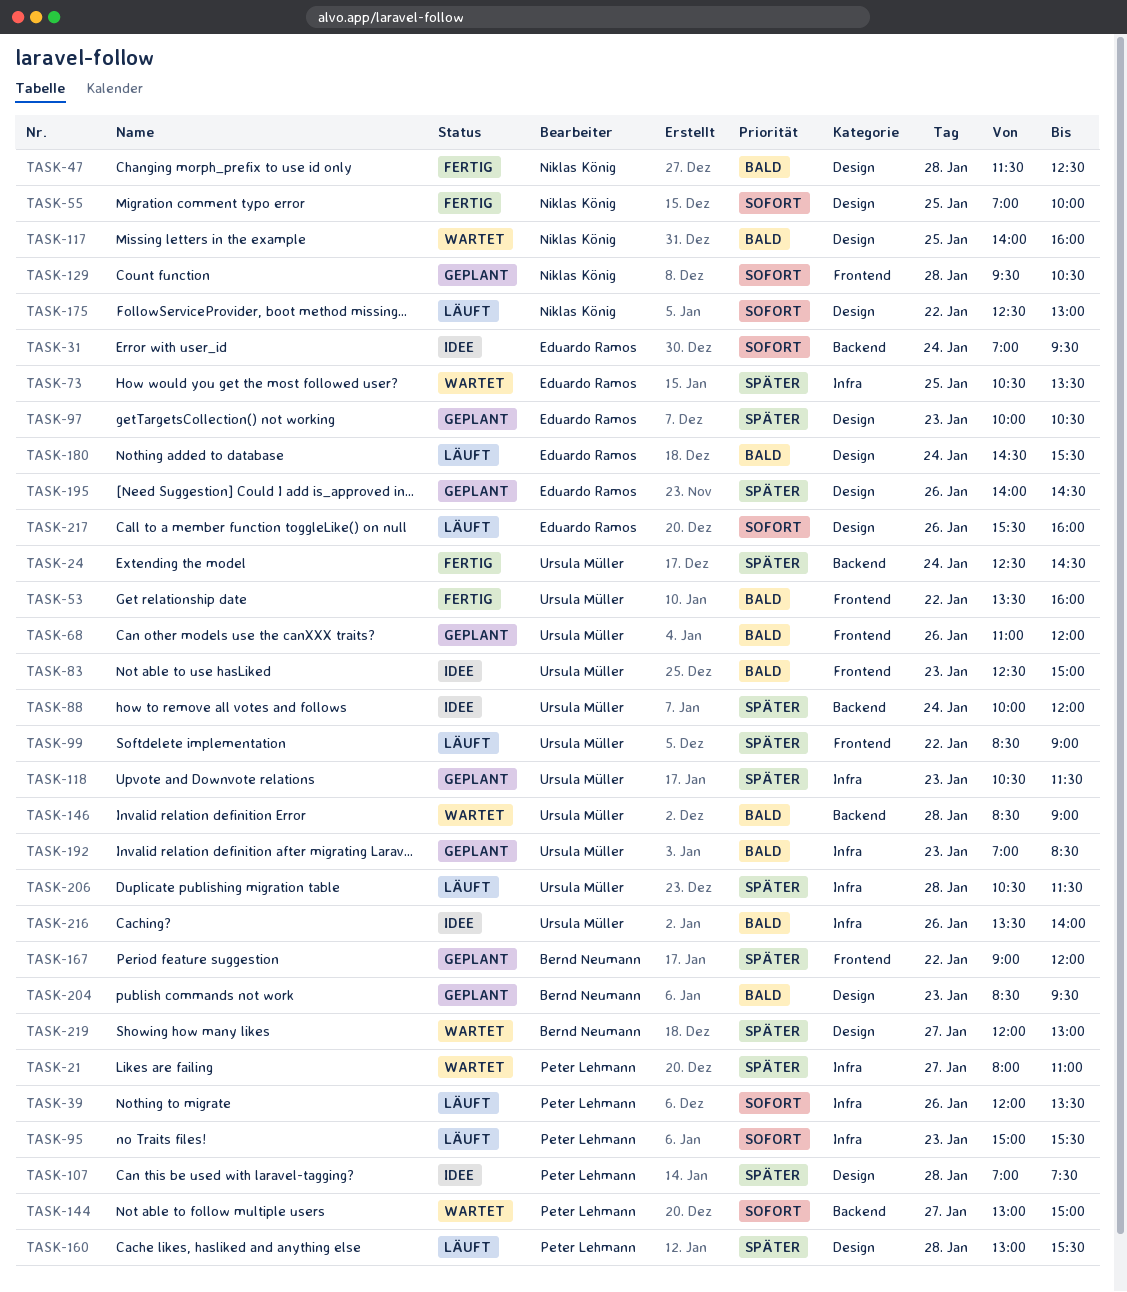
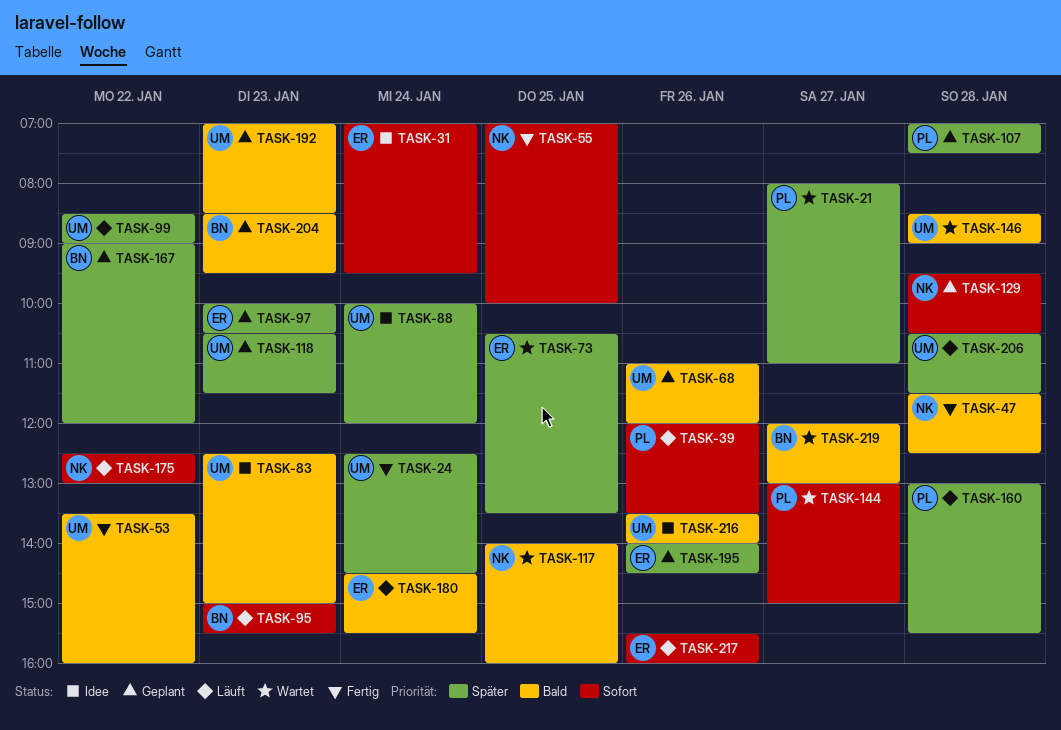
TASK-95, owner: Peter Lehmann -> Bernd Neumann
TASK-107, status: Idee -> Geplant
TASK-219, priority: Später -> Bald

